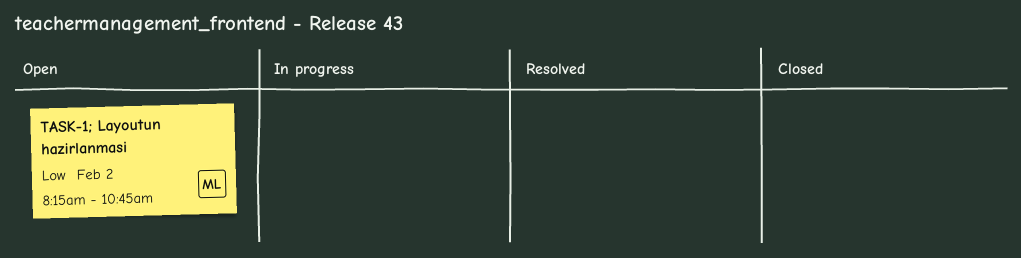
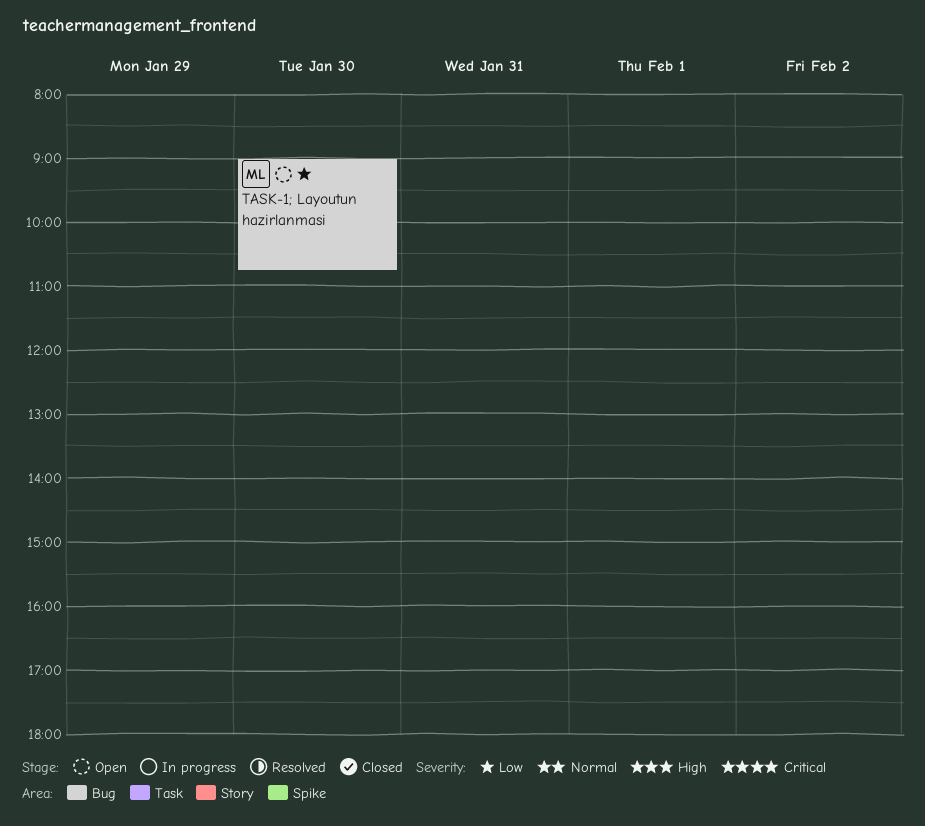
TASK-1; Layoutun hazirlanmasi, day: Feb 2 -> Jan 30
TASK-1; Layoutun hazirlanmasi, begins: 08:15 -> 09:00

